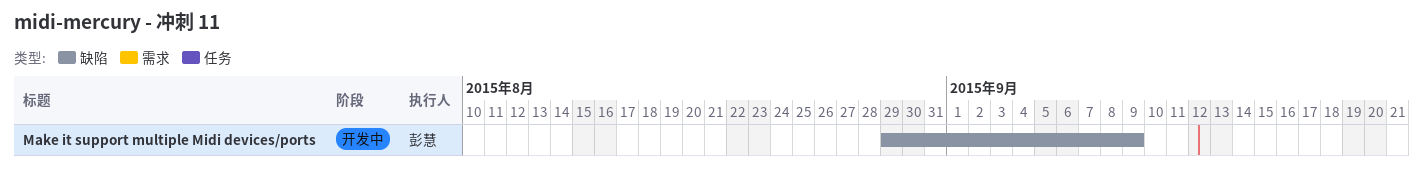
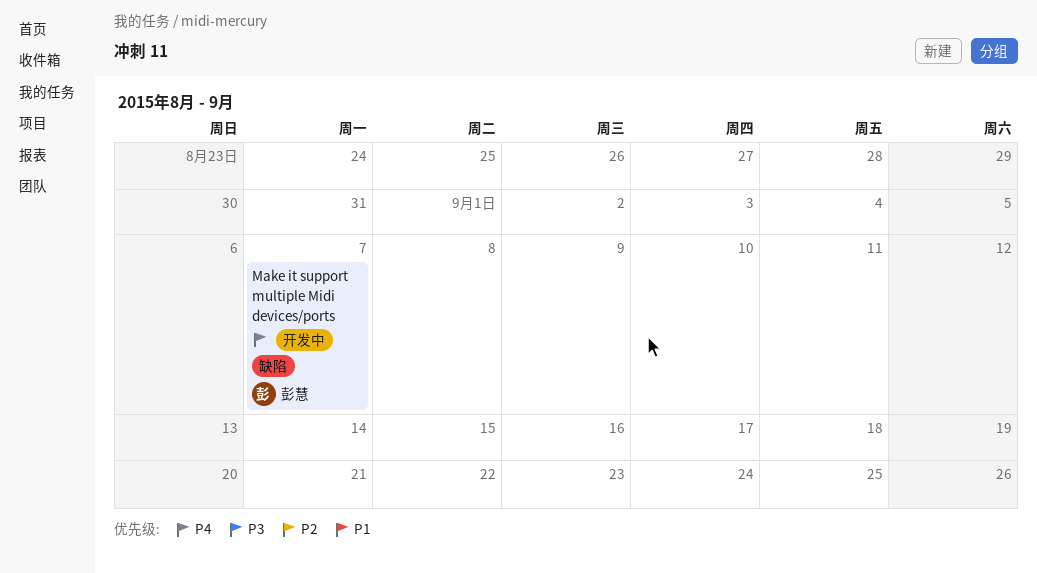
Make it support multiple Midi devices/ports, due: Sep 9 -> Sep 7

